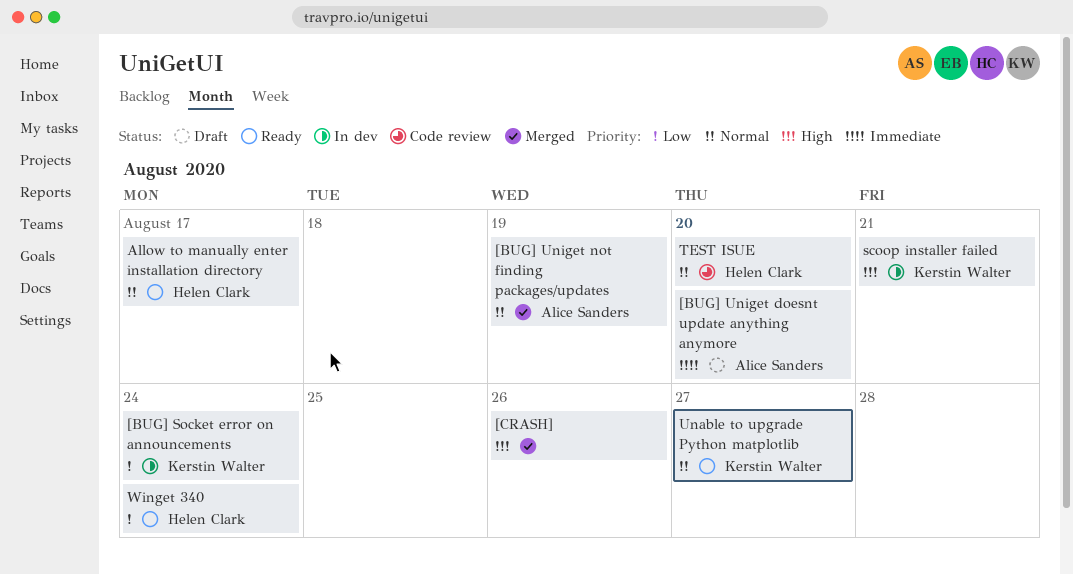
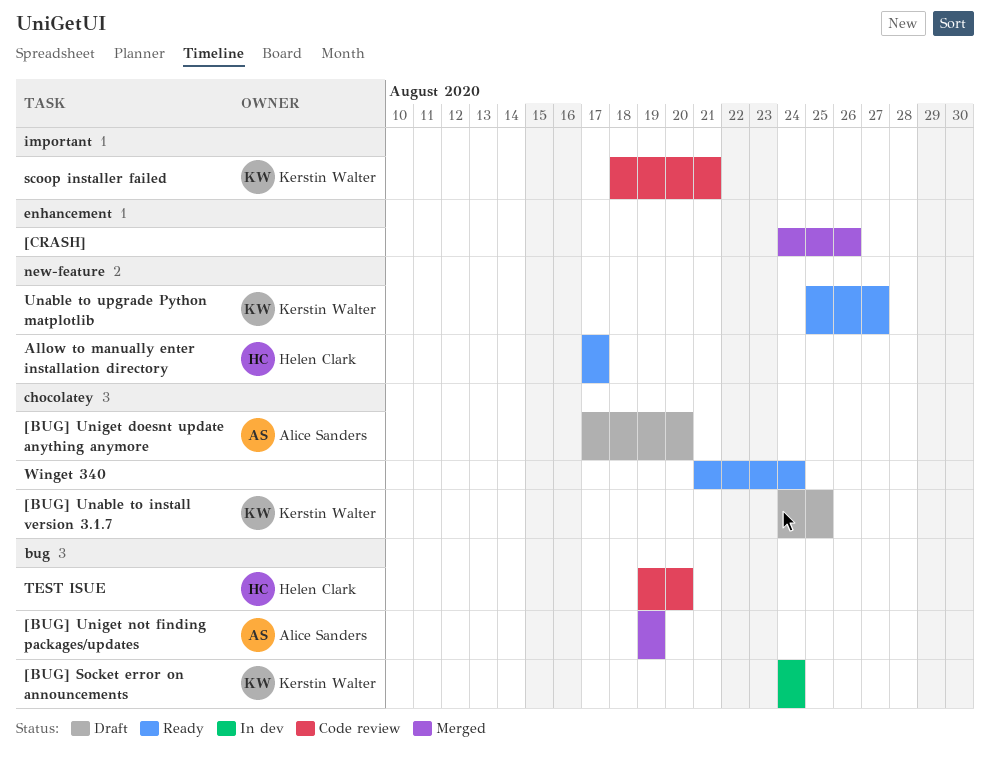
[BUG] Unable to install version 3.1.7: none -> present
scoop installer failed, status: In dev -> Code review
Winget 340, owner: Helen Clark -> none

